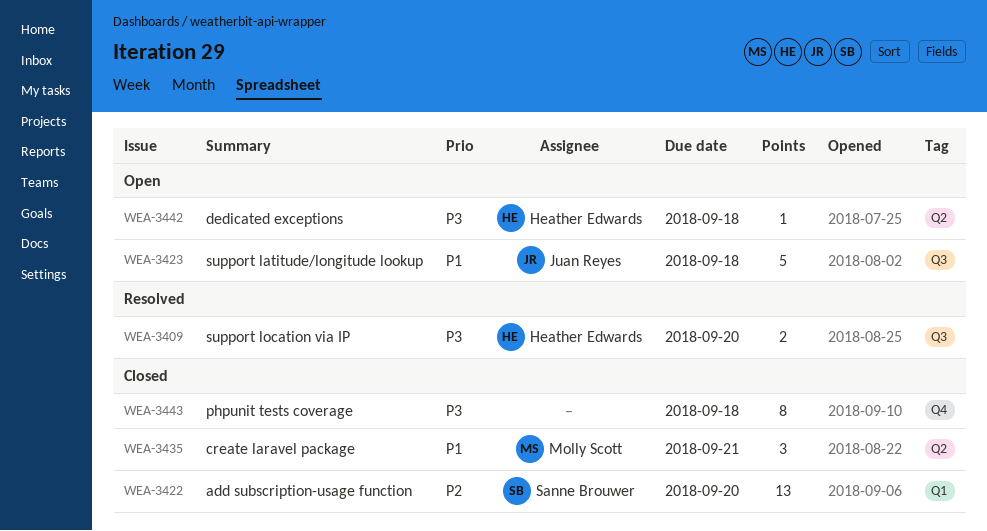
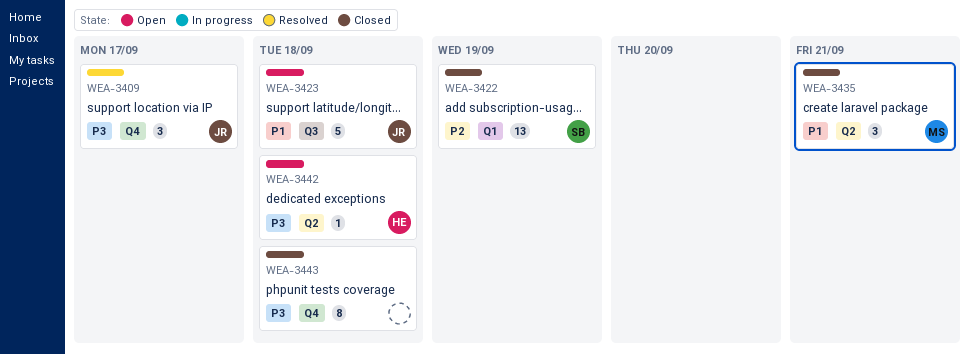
WEA-3409, owner: Heather Edwards -> Juan Reyes
WEA-3409, label: Q3 -> Q4
WEA-3409, estimate: 2 -> 3
WEA-3409, due: Sep 20 -> Sep 17
WEA-3422, due: Sep 20 -> Sep 19

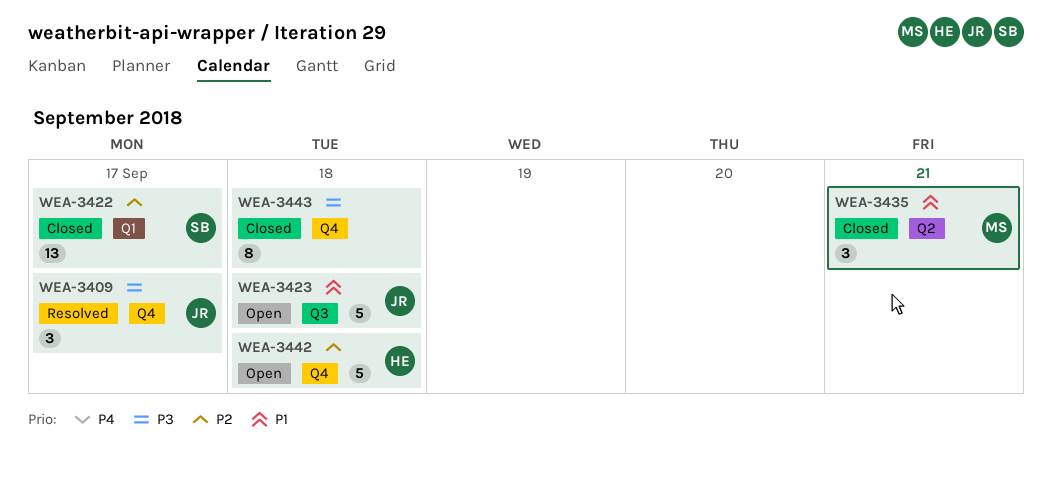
WEA-3422, due: Sep 19 -> Sep 17
WEA-3442, priority: P3 -> P2
WEA-3442, label: Q2 -> Q4
WEA-3442, estimate: 1 -> 5

